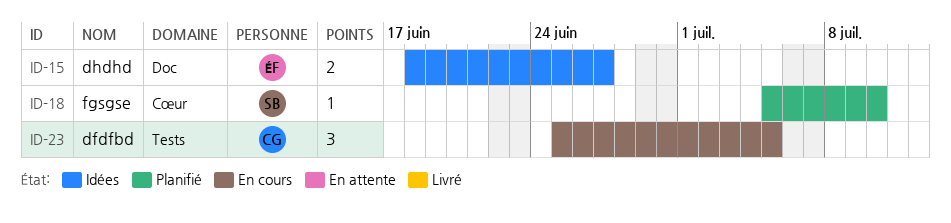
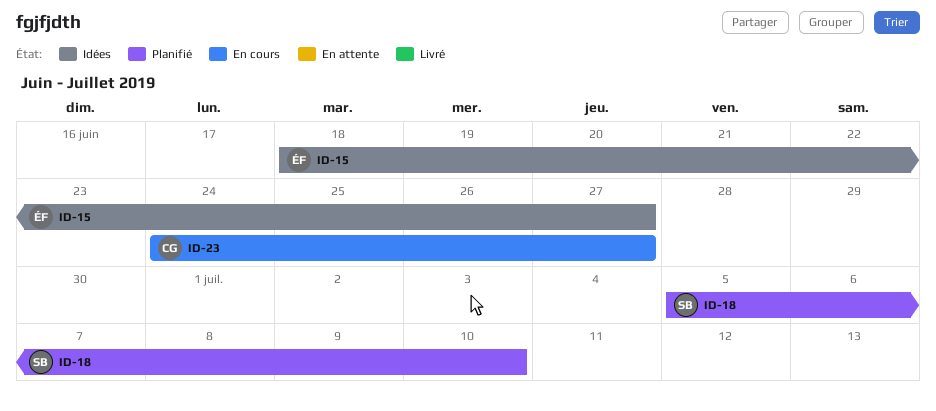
ID-23, start: Jun 25 -> Jun 24
ID-23, due: Jul 5 -> Jun 27

